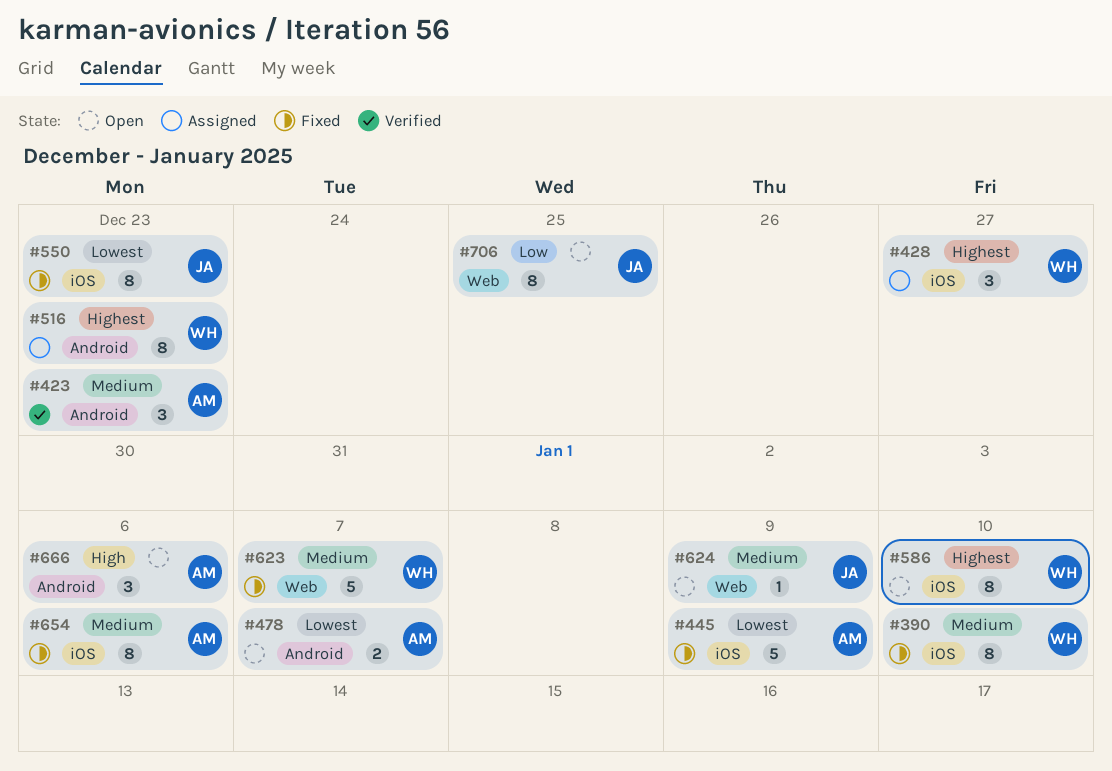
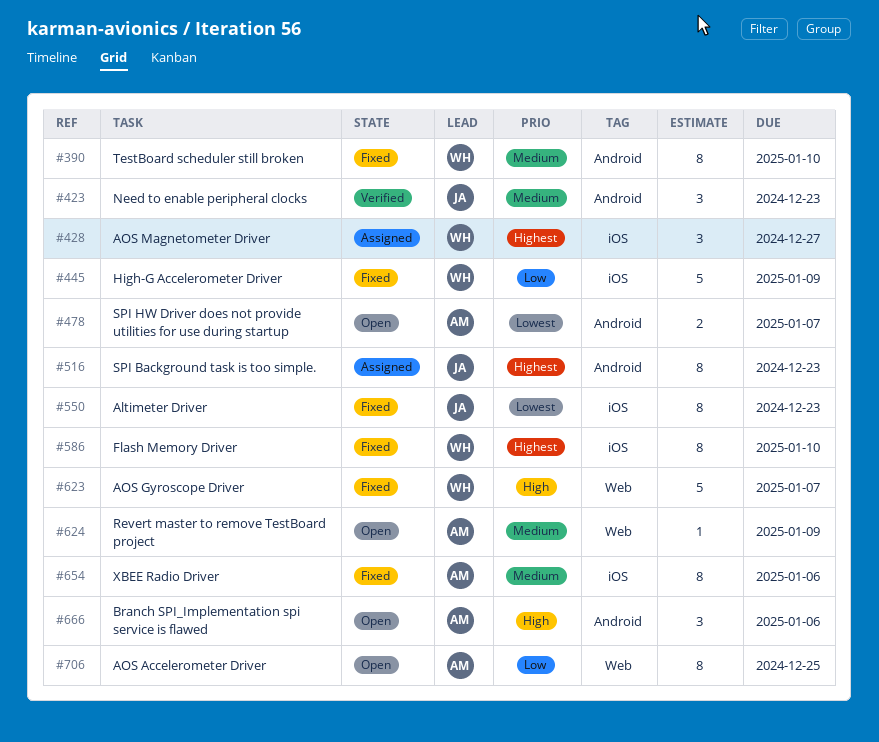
#390, label: iOS -> Android
#423, owner: AM -> JA
#445, owner: AM -> WH
#445, priority: Lowest -> Low
#516, owner: WH -> JA
#586, status: Open -> Fixed
#623, priority: Medium -> High
#624, owner: JA -> AM
#706, owner: JA -> AM

